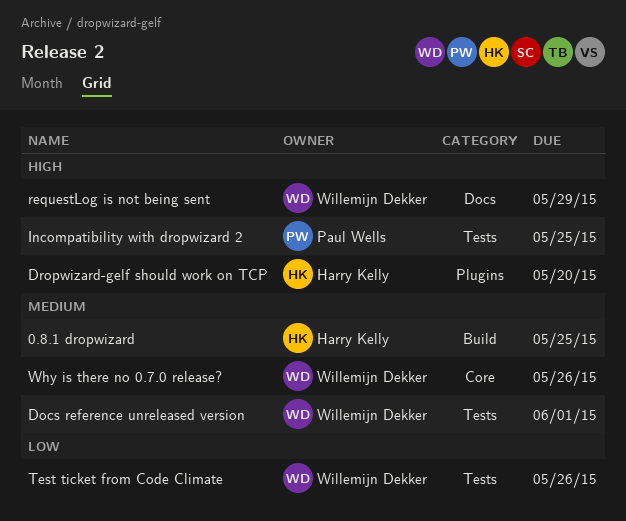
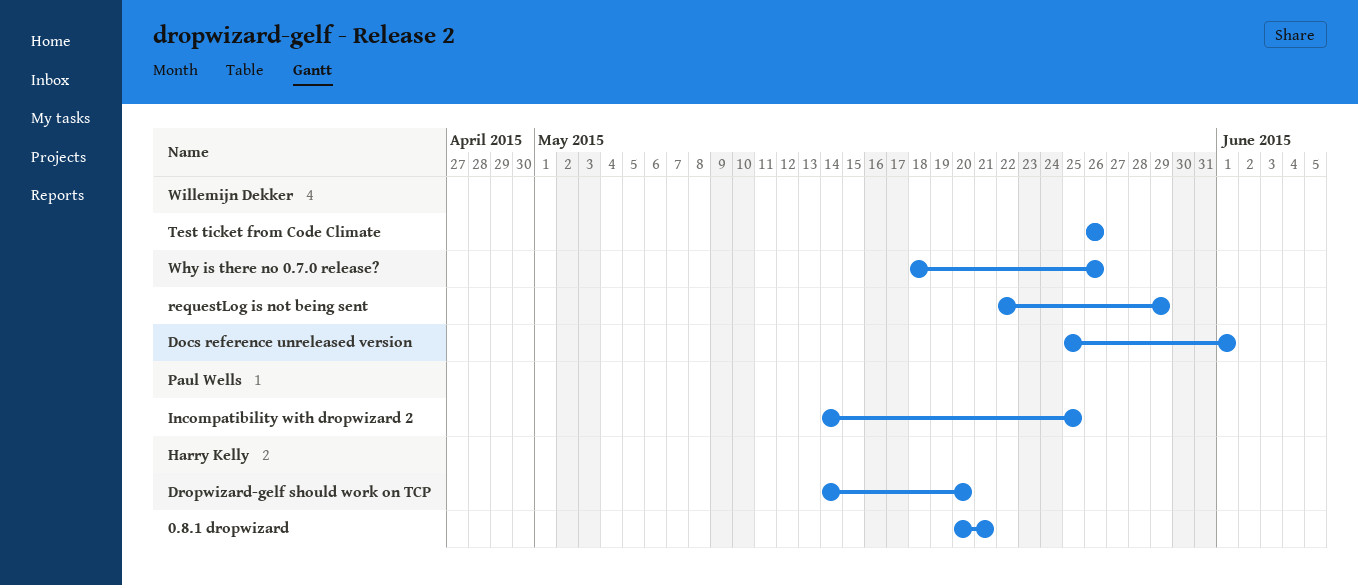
0.8.1 dropwizard, due: May 25 -> May 21

